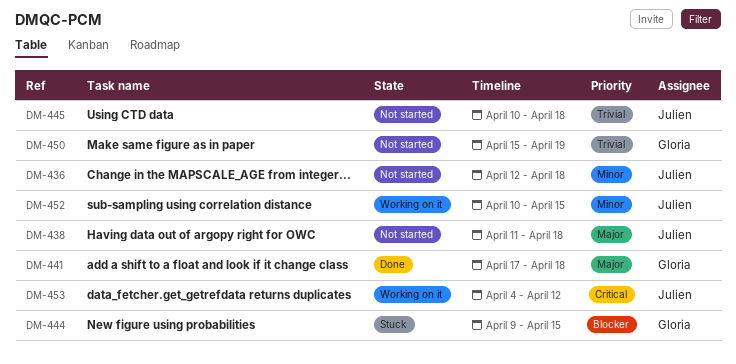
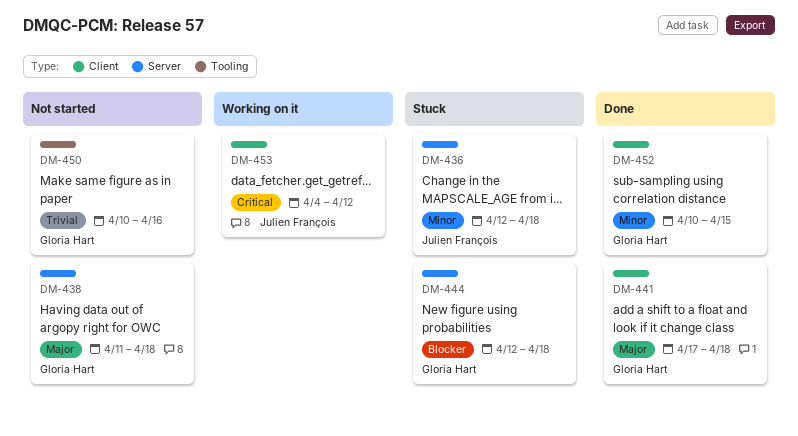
DM-436, status: Not started -> Stuck
DM-438, owner: Julien François -> Gloria Hart
DM-444, start: Apr 9 -> Apr 12
DM-444, due: Apr 15 -> Apr 18
DM-445: present -> none
DM-450, start: Apr 15 -> Apr 10
DM-450, due: Apr 19 -> Apr 16
DM-452, status: Working on it -> Done
DM-452, owner: Julien François -> Gloria Hart

